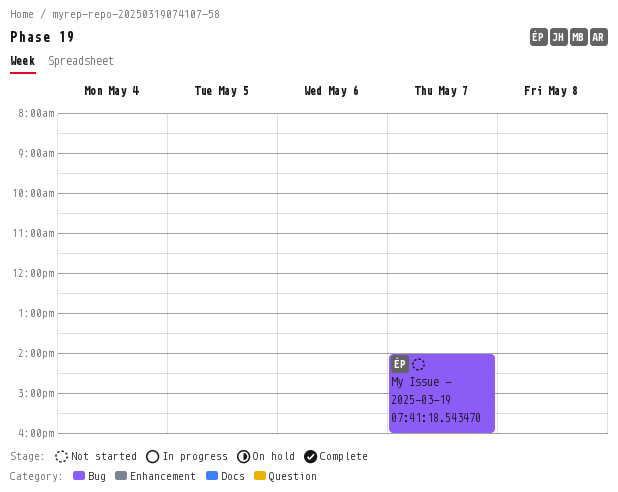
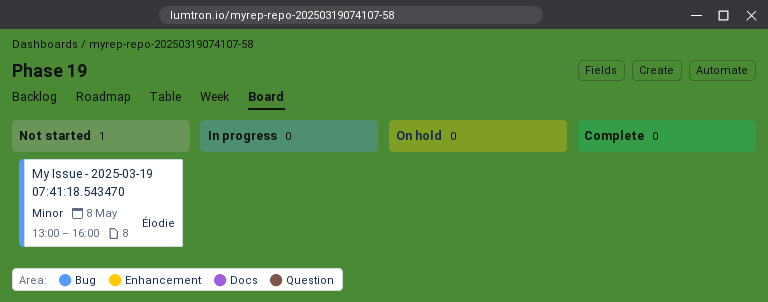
My Issue - 2025-03-19 07:41:18.543470, day: May 7 -> May 8
My Issue - 2025-03-19 07:41:18.543470, begins: 14:00 -> 13:00

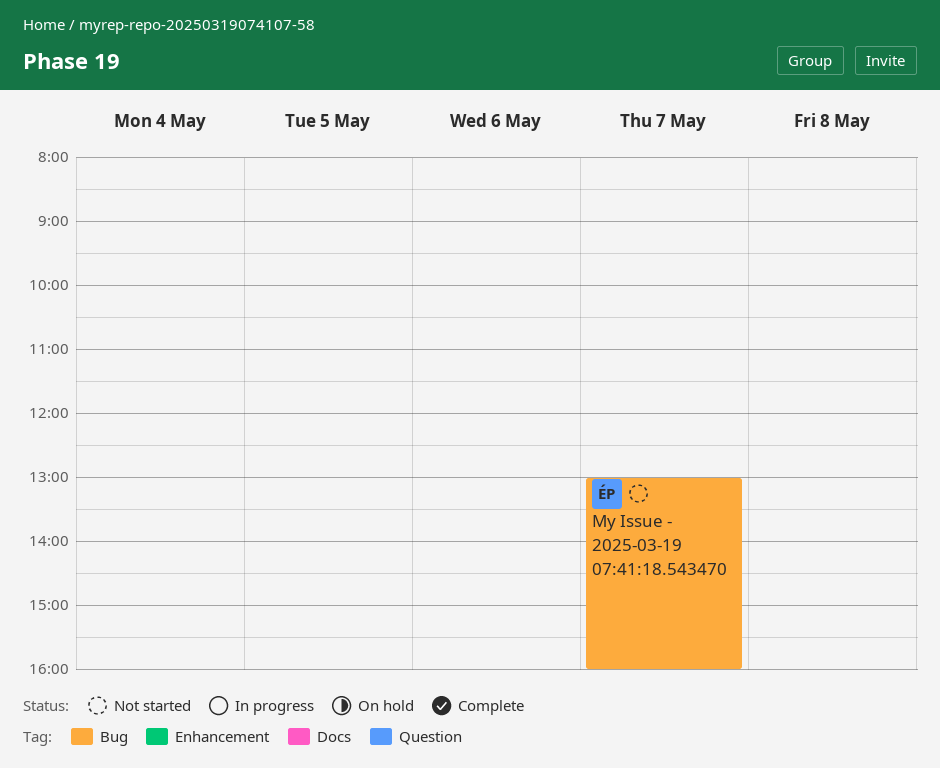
My Issue - 2025-03-19 07:41:18.543470, day: May 8 -> May 7

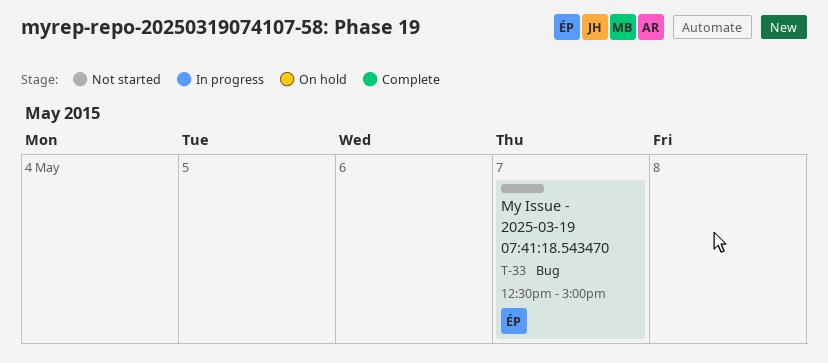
My Issue - 2025-03-19 07:41:18.543470, begins: 13:00 -> 12:30
My Issue - 2025-03-19 07:41:18.543470, ends: 16:00 -> 15:00

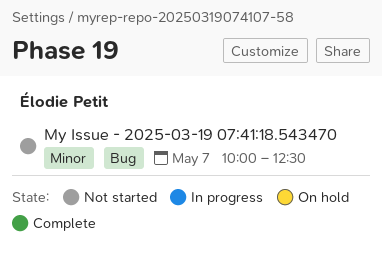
My Issue - 2025-03-19 07:41:18.543470, begins: 12:30 -> 10:00
My Issue - 2025-03-19 07:41:18.543470, ends: 15:00 -> 12:30

